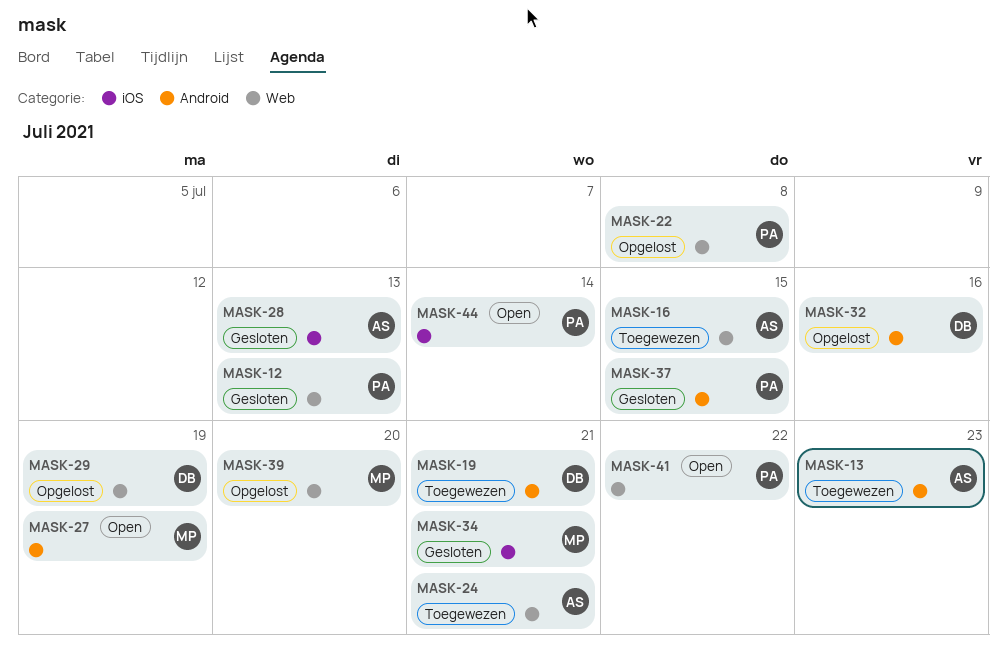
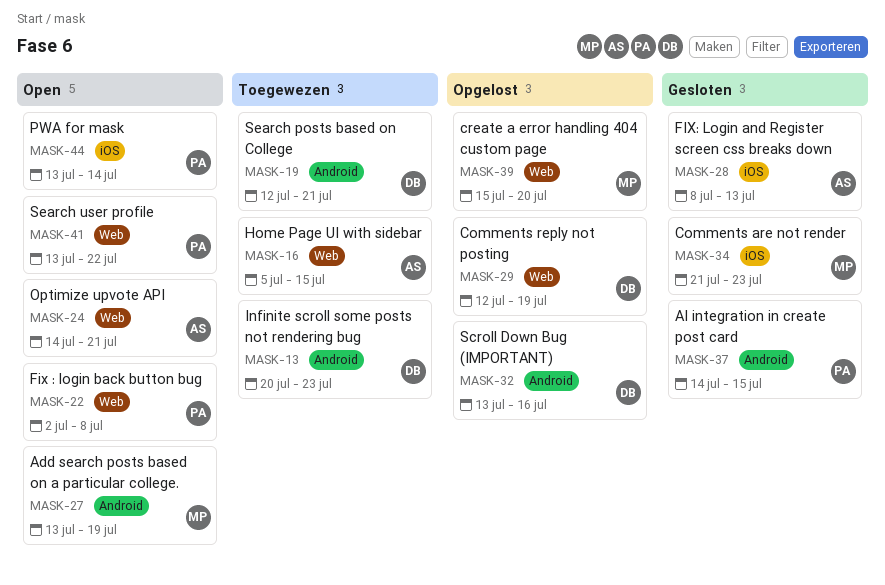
MASK-12: present -> none
MASK-13, owner: AS -> DB
MASK-22, status: Opgelost -> Open
MASK-24, status: Toegewezen -> Open
MASK-34, due: Jul 21 -> Jul 23

